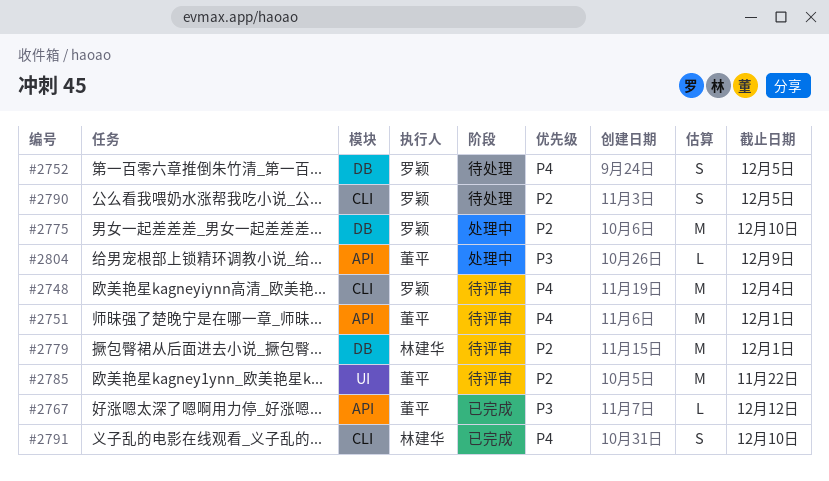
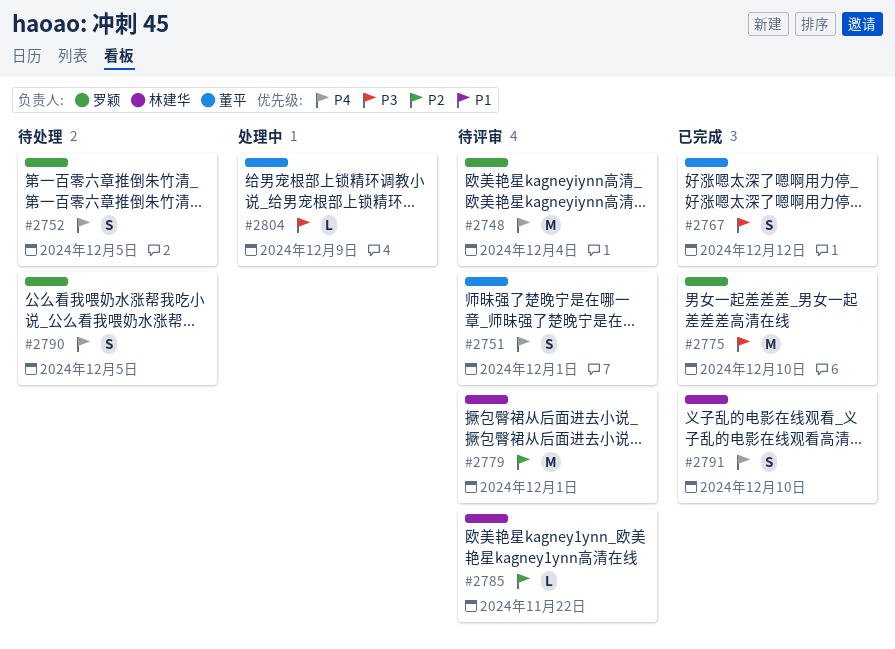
#2751, estimate: M -> S
#2767, estimate: L -> S
#2775, status: 处理中 -> 已完成
#2775, priority: P2 -> P3
#2785, owner: 董平 -> 林建华
#2785, estimate: M -> L
#2790, priority: P2 -> P4

